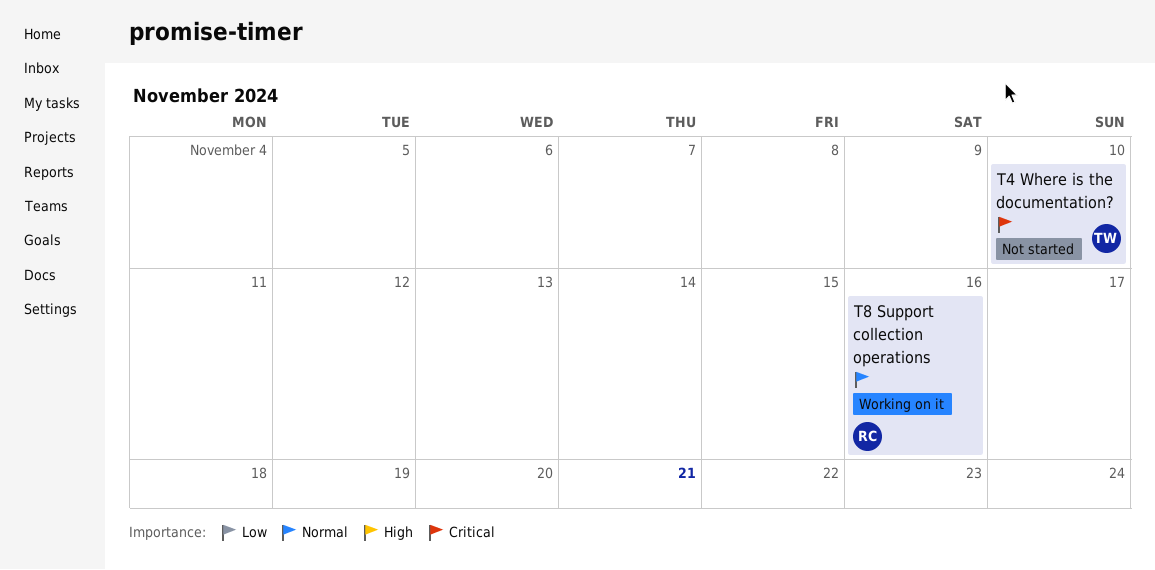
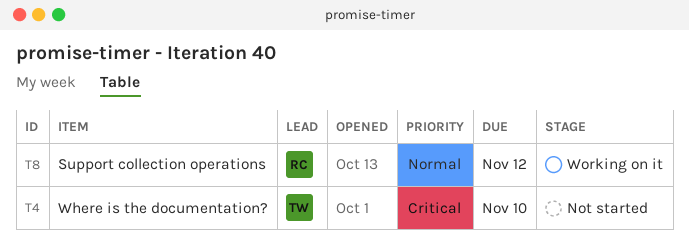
T8, due: Nov 16 -> Nov 12

